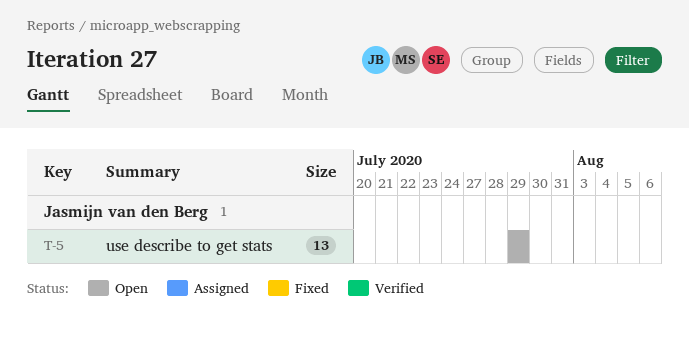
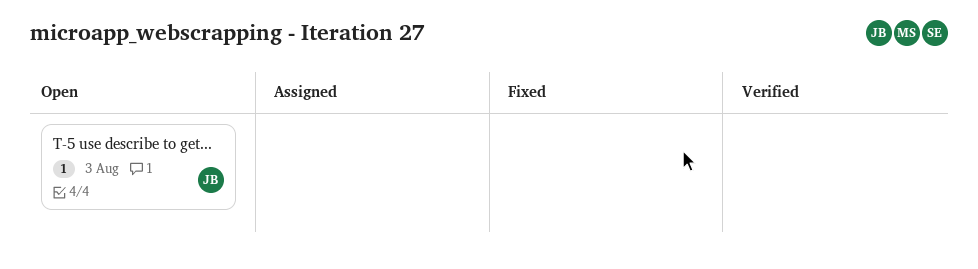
T-5, estimate: 13 -> 1
T-5, due: Jul 29 -> Aug 3

